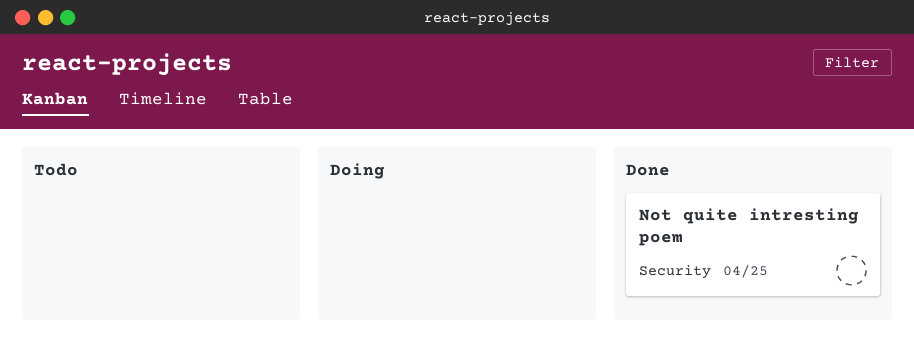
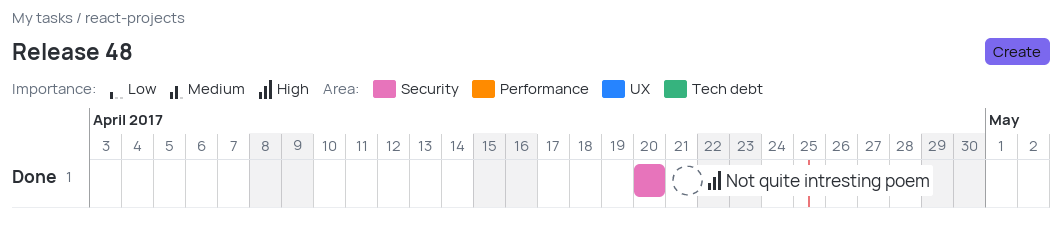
Not quite intresting poem, due: Apr 25 -> Apr 20

